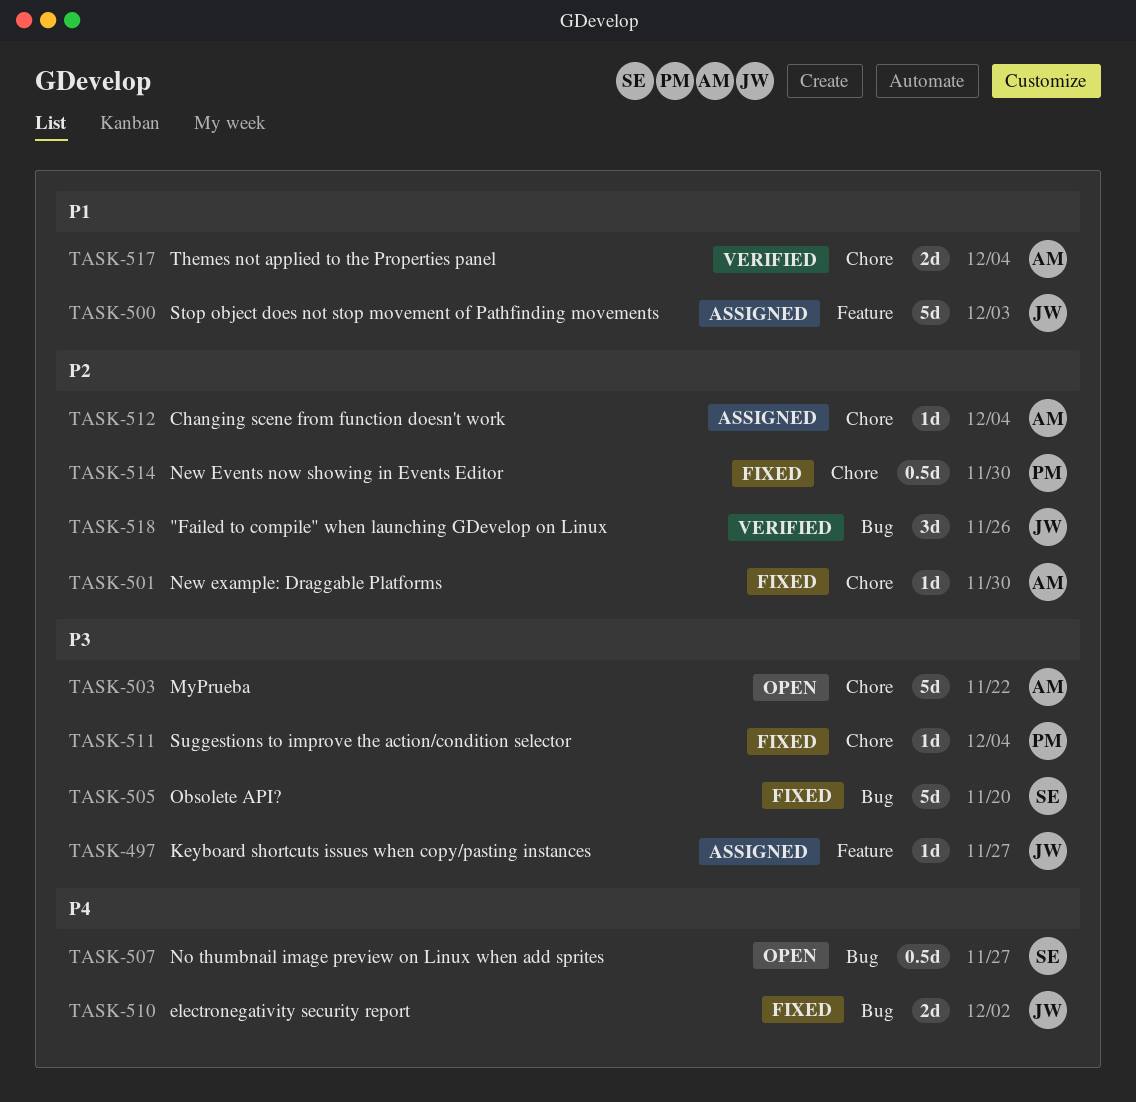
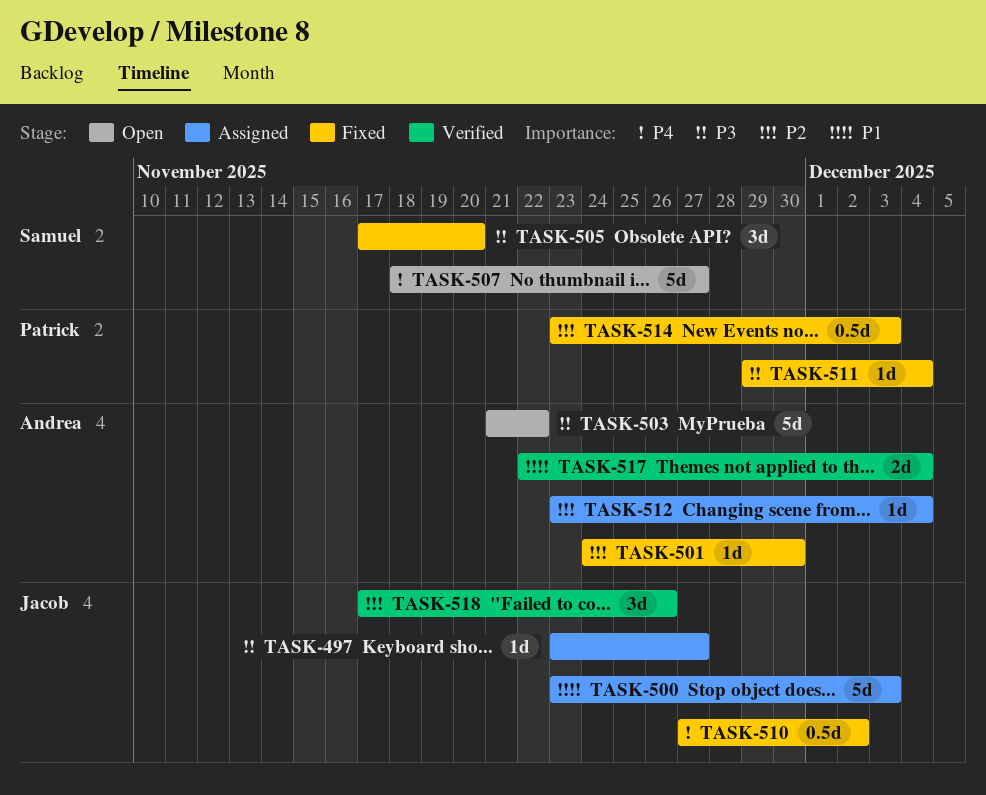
TASK-505, estimate: 5d -> 3d
TASK-507, estimate: 0.5d -> 5d
TASK-510, estimate: 2d -> 0.5d
TASK-514, due: Nov 30 -> Dec 3

